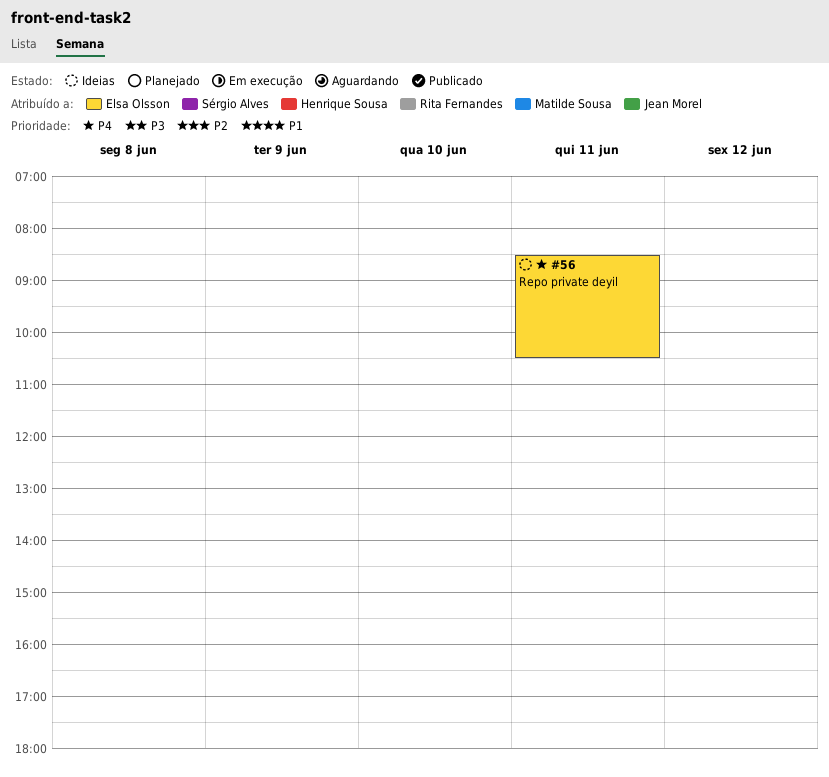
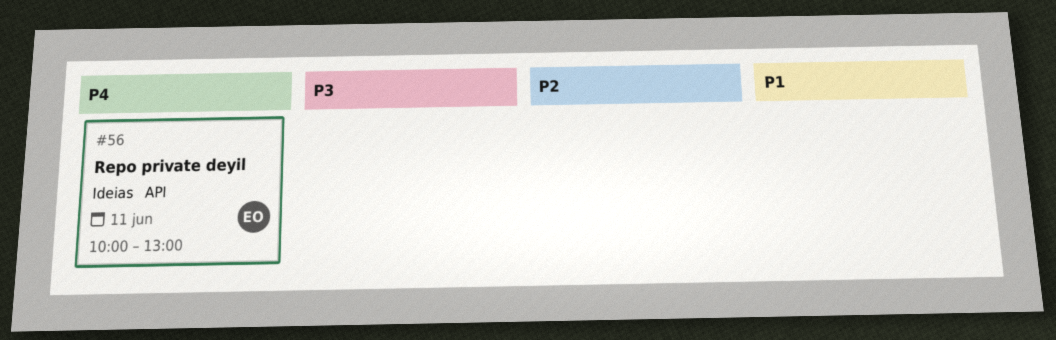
#56, begins: 08:30 -> 10:00
#56, ends: 10:30 -> 13:00

